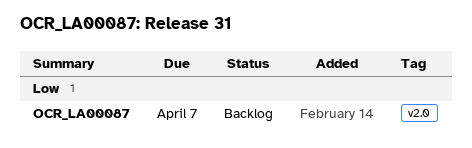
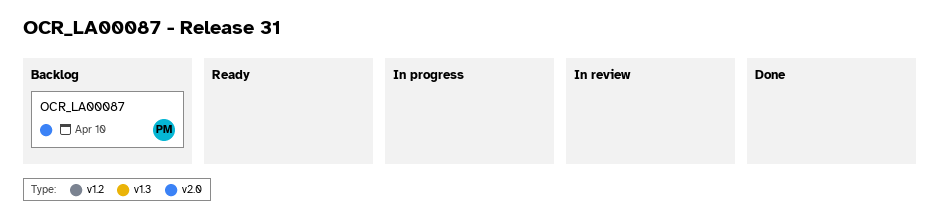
OCR_LA00087, due: Apr 7 -> Apr 10

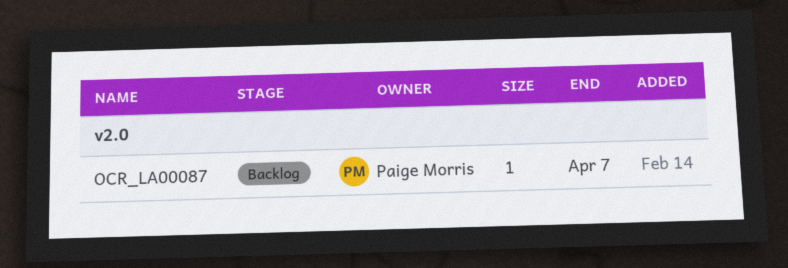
OCR_LA00087, due: Apr 10 -> Apr 7

